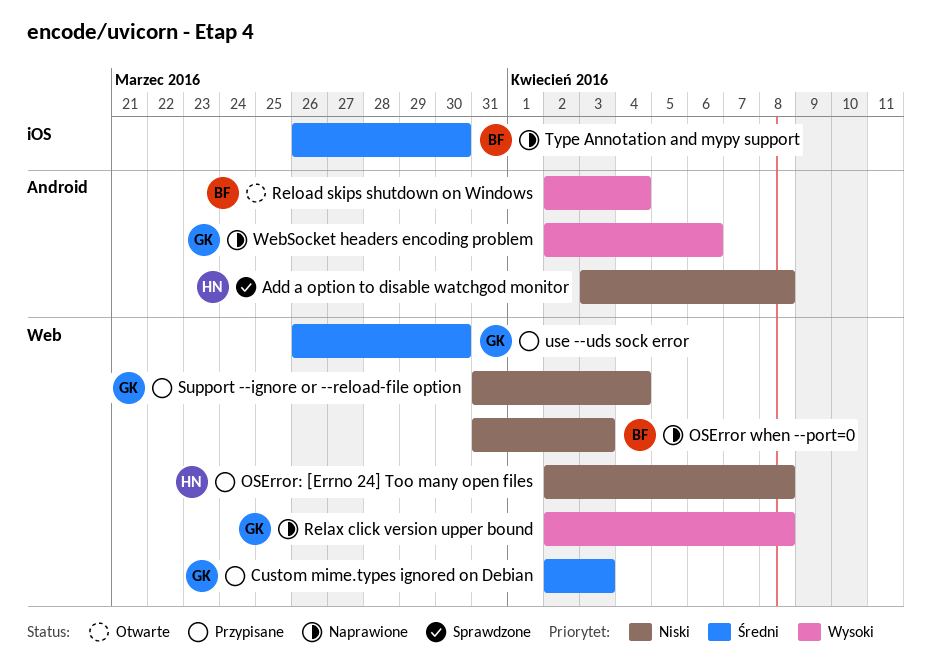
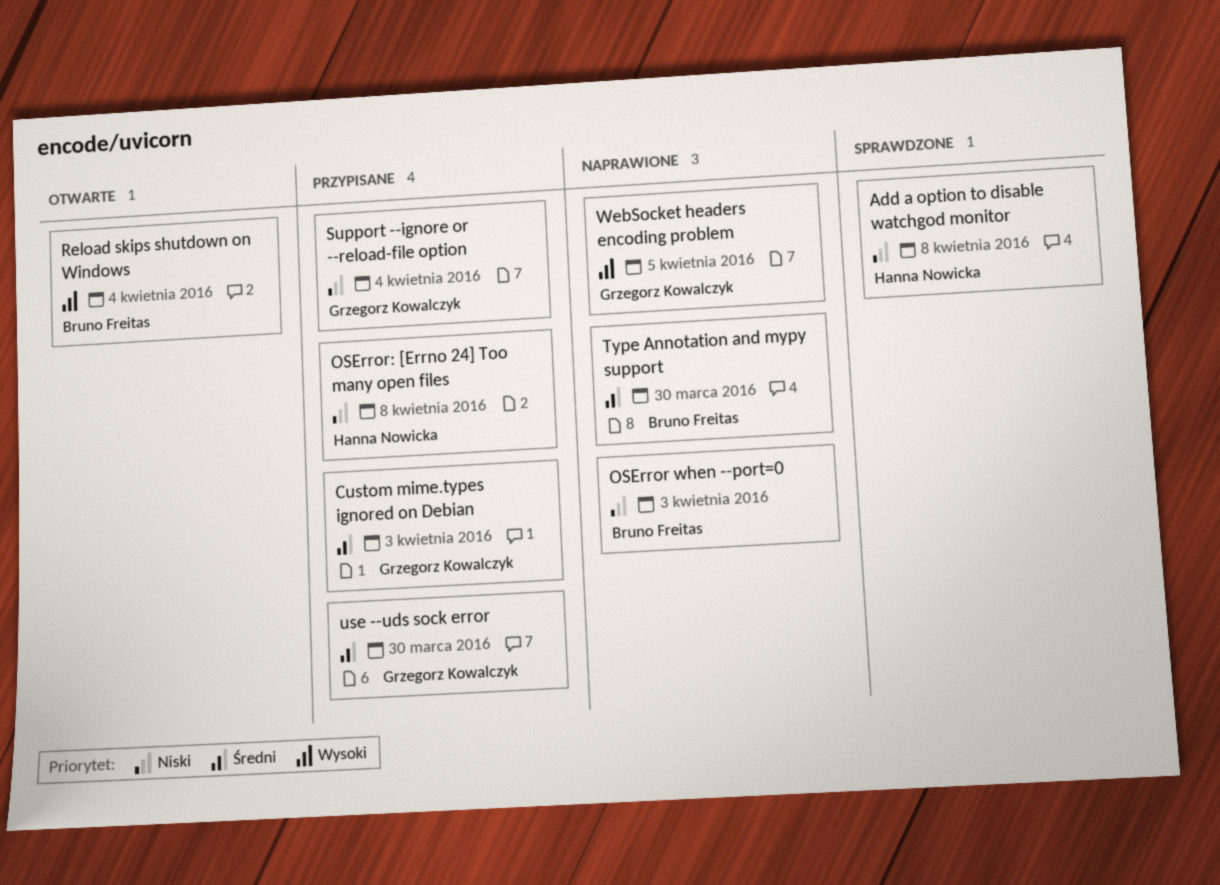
Relax click version upper bound: present -> none
WebSocket headers encoding problem, due: Apr 6 -> Apr 5

